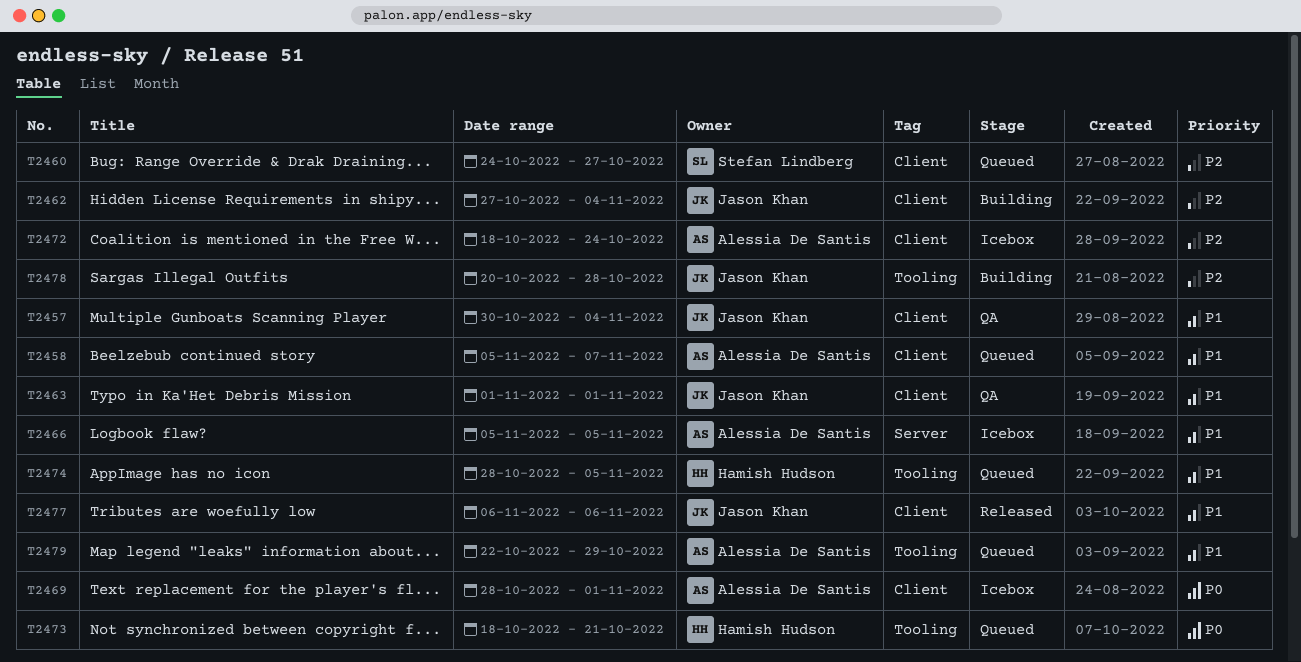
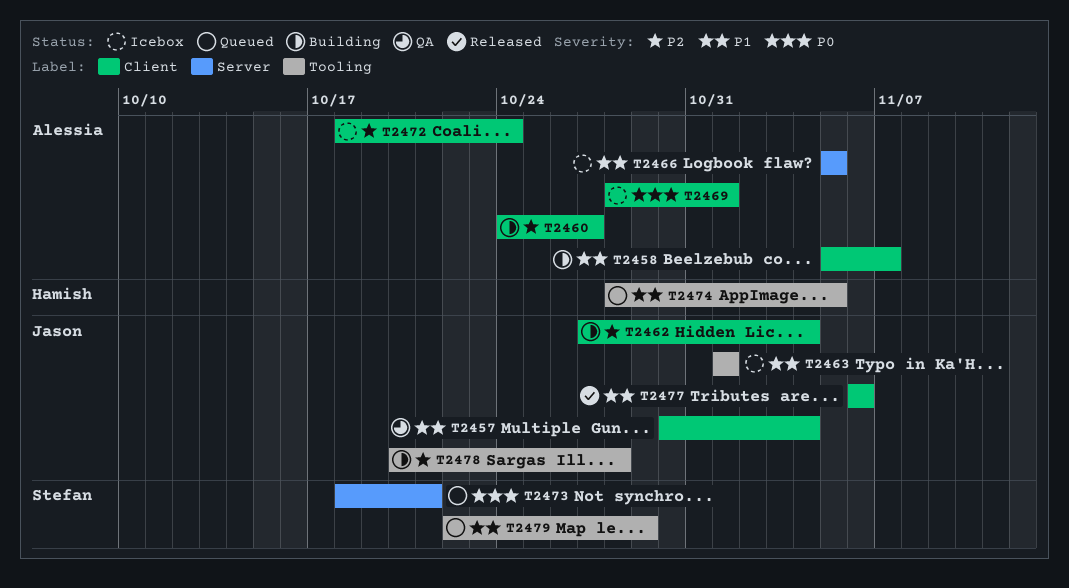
T2458, status: Queued -> Building
T2460, status: Queued -> Building
T2460, owner: Stefan Lindberg -> Alessia De Santis
T2463, status: QA -> Icebox
T2463, label: Client -> Tooling
T2473, owner: Hamish Hudson -> Stefan Lindberg
T2473, label: Tooling -> Server
T2479, owner: Alessia De Santis -> Stefan Lindberg

